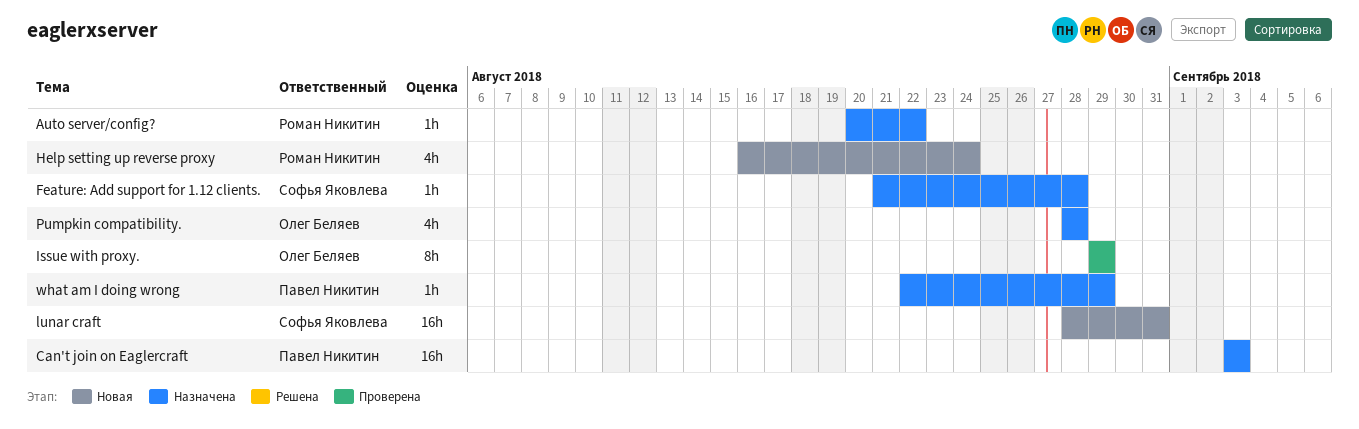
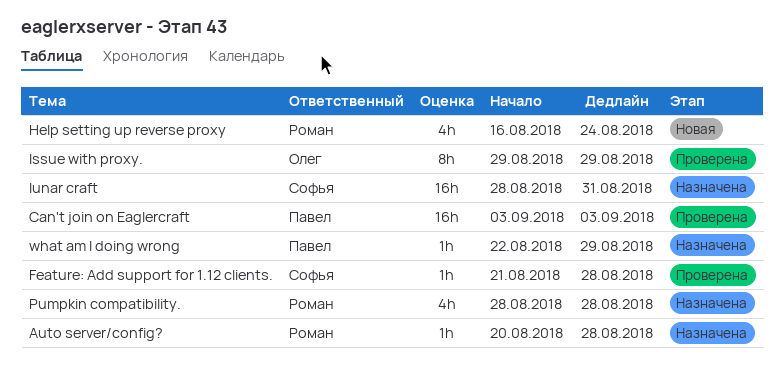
Auto server/config?, due: Aug 22 -> Aug 28
Can't join on Eaglercraft, status: Назначена -> Проверена
Feature: Add support for 1.12 clients., status: Назначена -> Проверена
lunar craft, status: Новая -> Назначена
Pumpkin compatibility., owner: Олег Беляев -> Роман Никитин

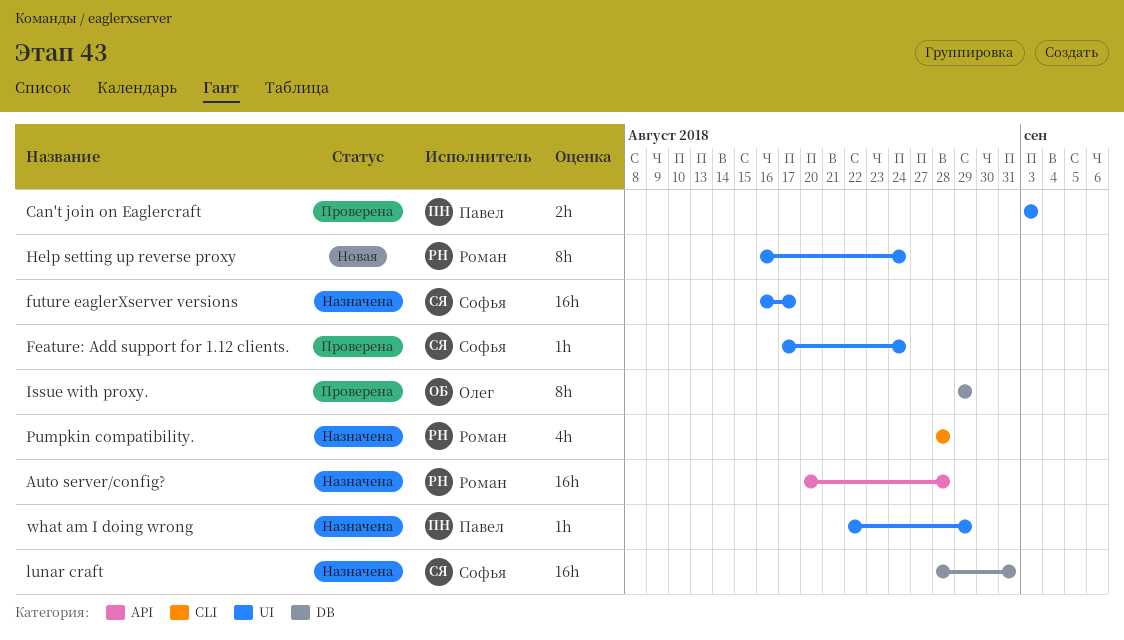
Auto server/config?, estimate: 1h -> 16h
Can't join on Eaglercraft, estimate: 16h -> 2h
Feature: Add support for 1.12 clients., start: Aug 21 -> Aug 17
Feature: Add support for 1.12 clients., due: Aug 28 -> Aug 24
future eaglerXserver versions: none -> present
Help setting up reverse proxy, estimate: 4h -> 8h

